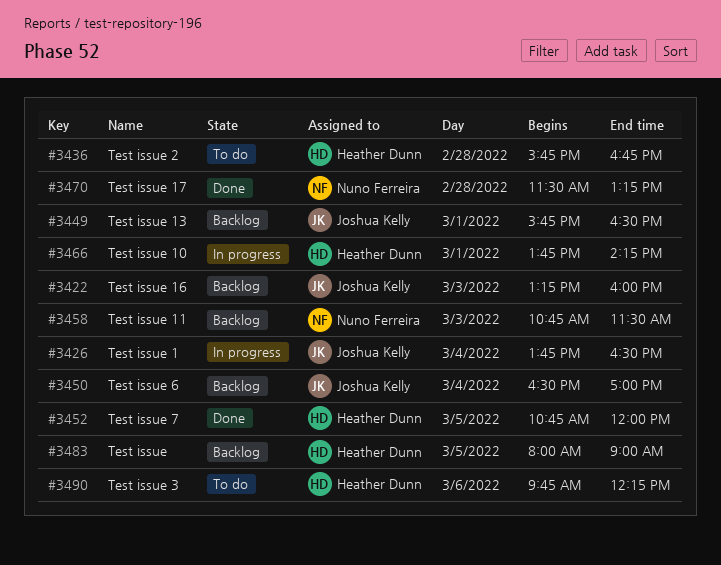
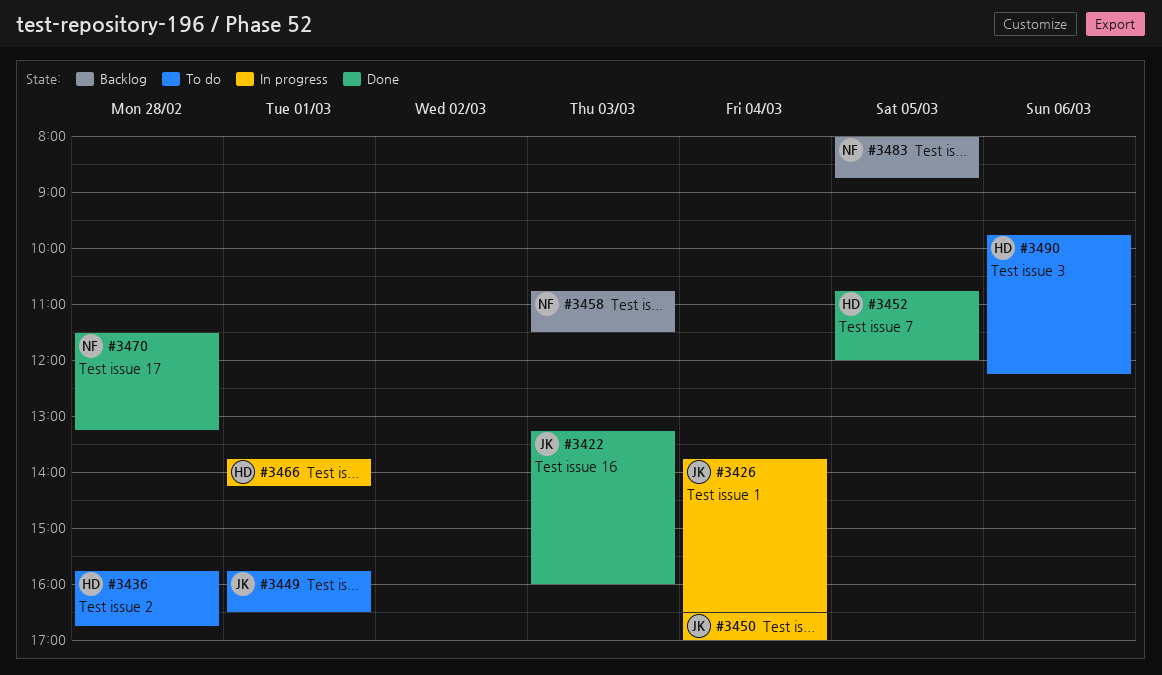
#3422, status: Backlog -> Done
#3449, status: Backlog -> To do
#3450, status: Backlog -> In progress
#3483, owner: Heather Dunn -> Nuno Ferreira
#3483, ends: 09:00 -> 08:45

